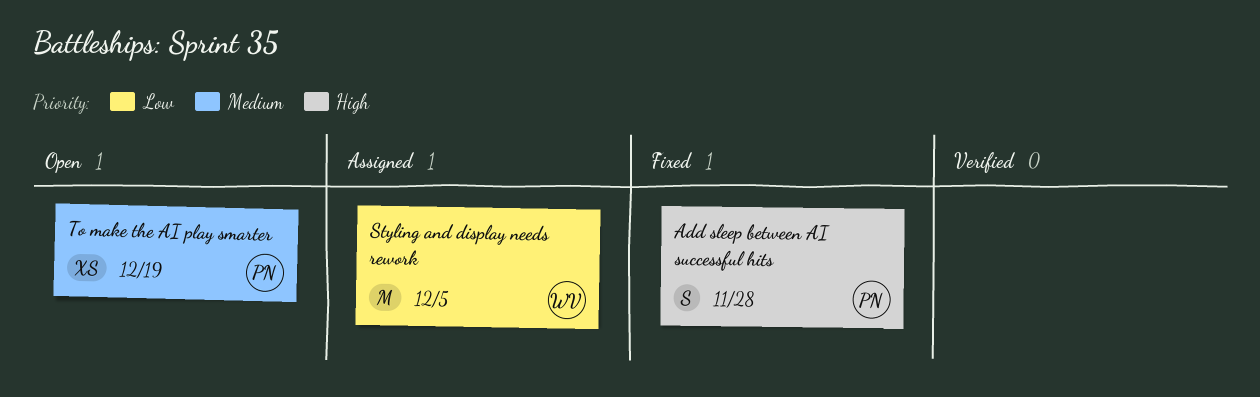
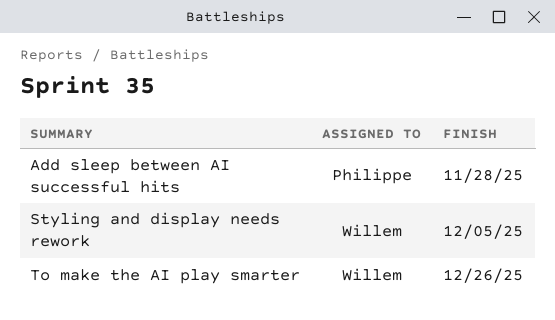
To make the AI play smarter, owner: Philippe -> Willem
To make the AI play smarter, due: Dec 19 -> Dec 26

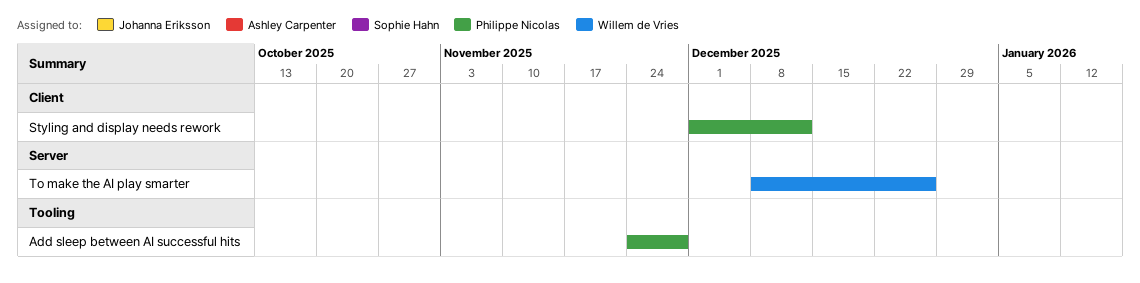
Styling and display needs rework, owner: Willem de Vries -> Philippe Nicolas
Styling and display needs rework, due: Dec 5 -> Dec 12

